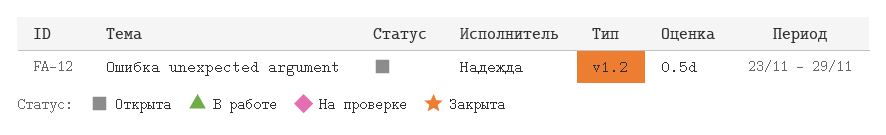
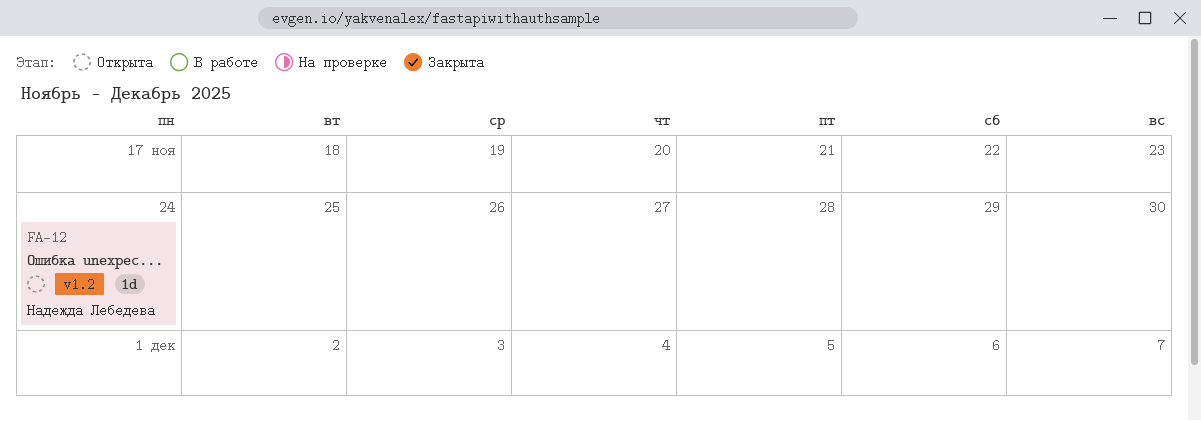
FA-12, estimate: 0.5d -> 1d
FA-12, due: Nov 29 -> Nov 24

